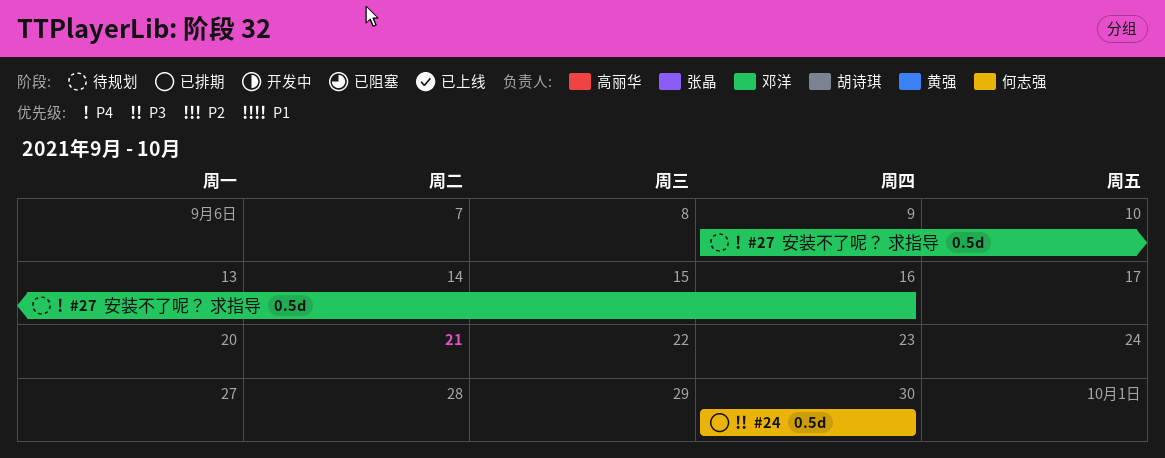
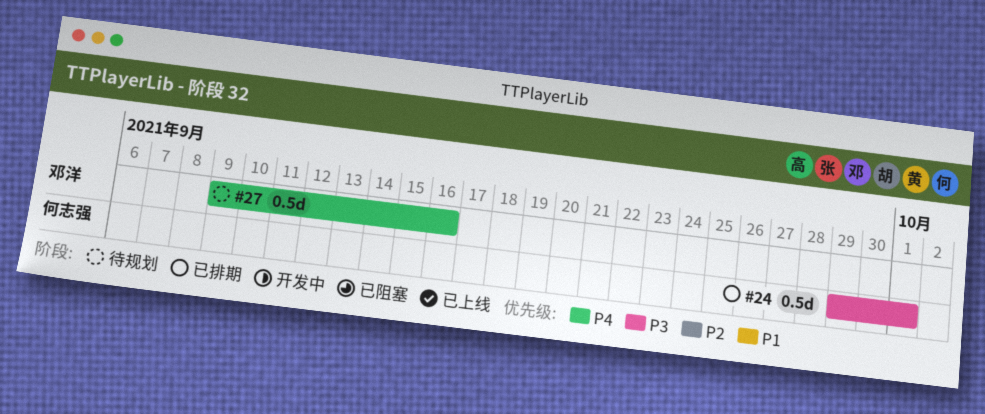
#24, start: Sep 30 -> Sep 29
#24, due: Sep 30 -> Oct 1

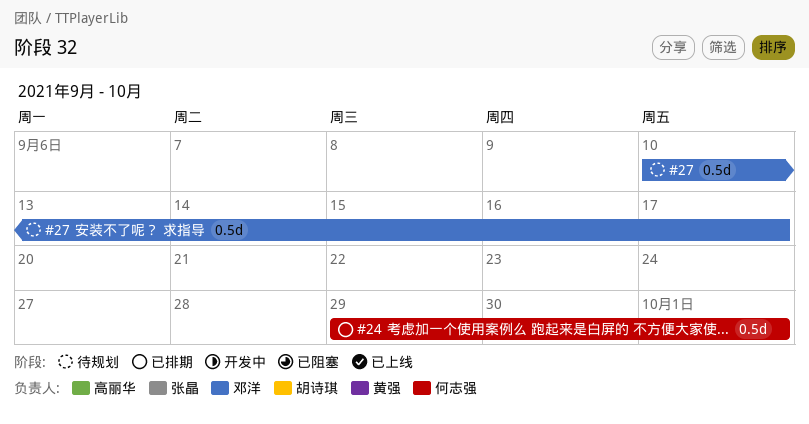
#27, start: Sep 9 -> Sep 10
#27, due: Sep 16 -> Sep 17

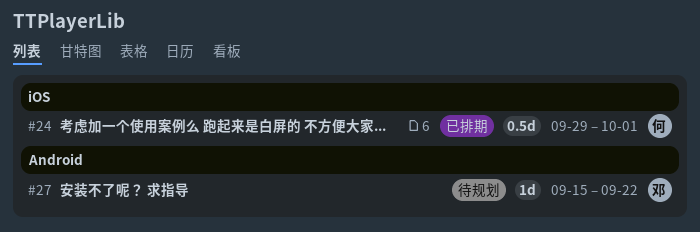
#27, estimate: 0.5d -> 1d
#27, start: Sep 10 -> Sep 15
#27, due: Sep 17 -> Sep 22

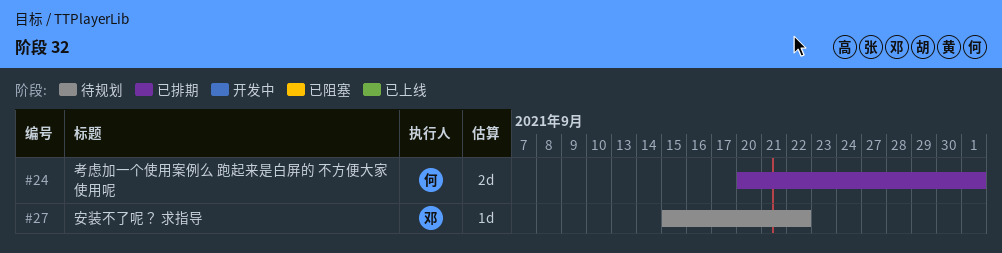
#24, estimate: 0.5d -> 2d
#24, start: Sep 29 -> Sep 20

